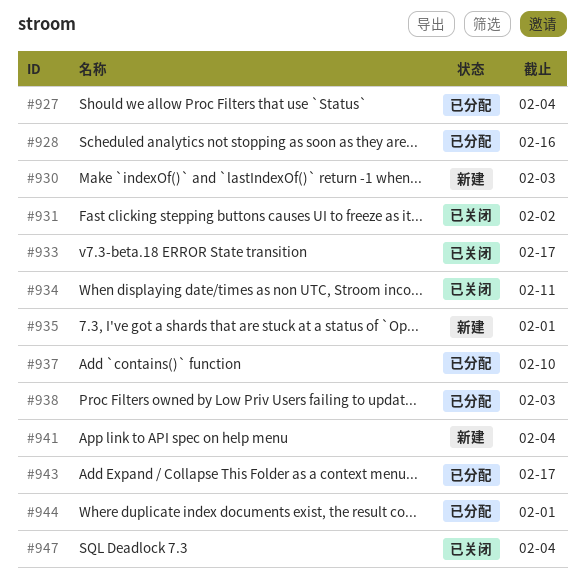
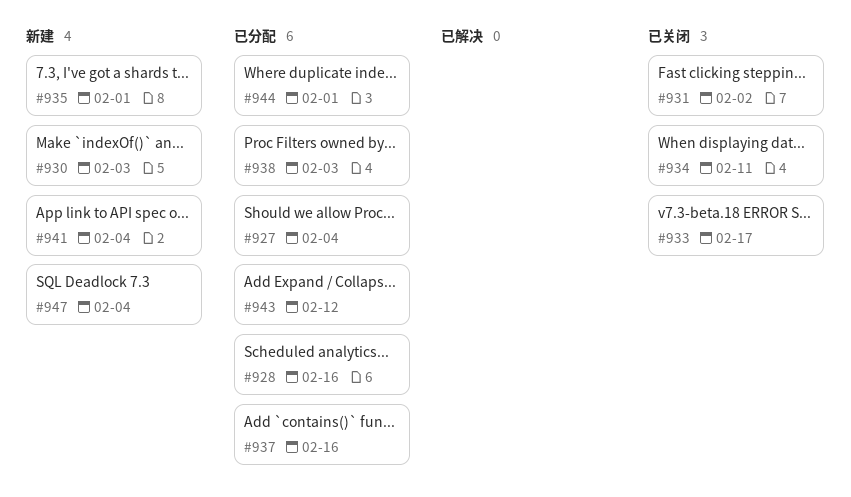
#937, due: Feb 10 -> Feb 16
#943, due: Feb 17 -> Feb 12
#947, status: 已关闭 -> 新建

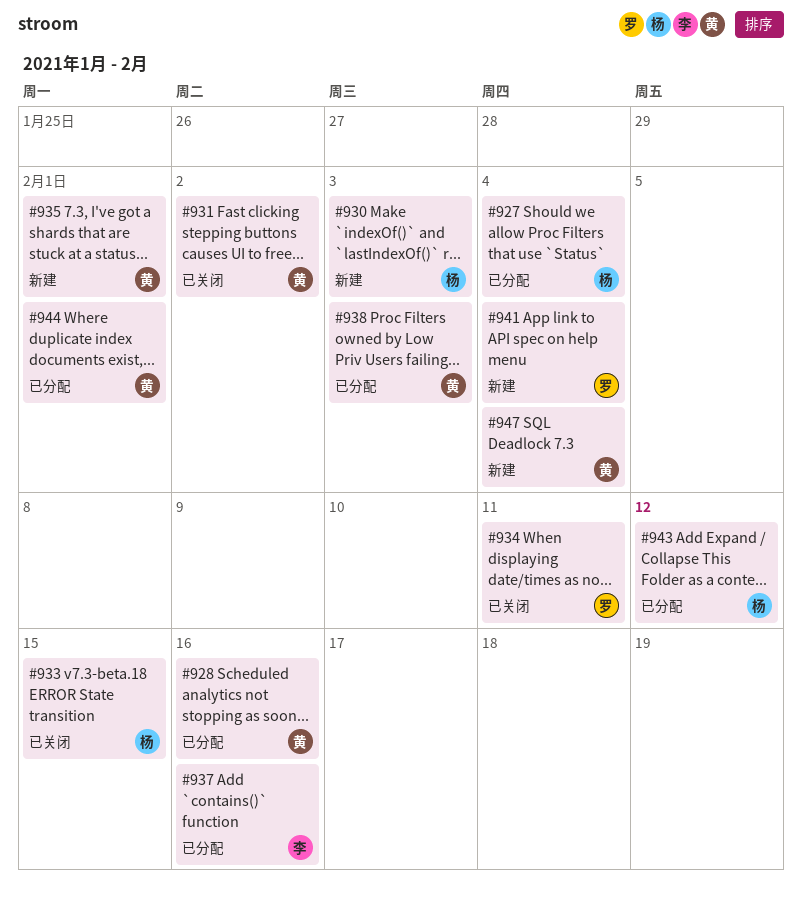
#933, due: Feb 17 -> Feb 15

